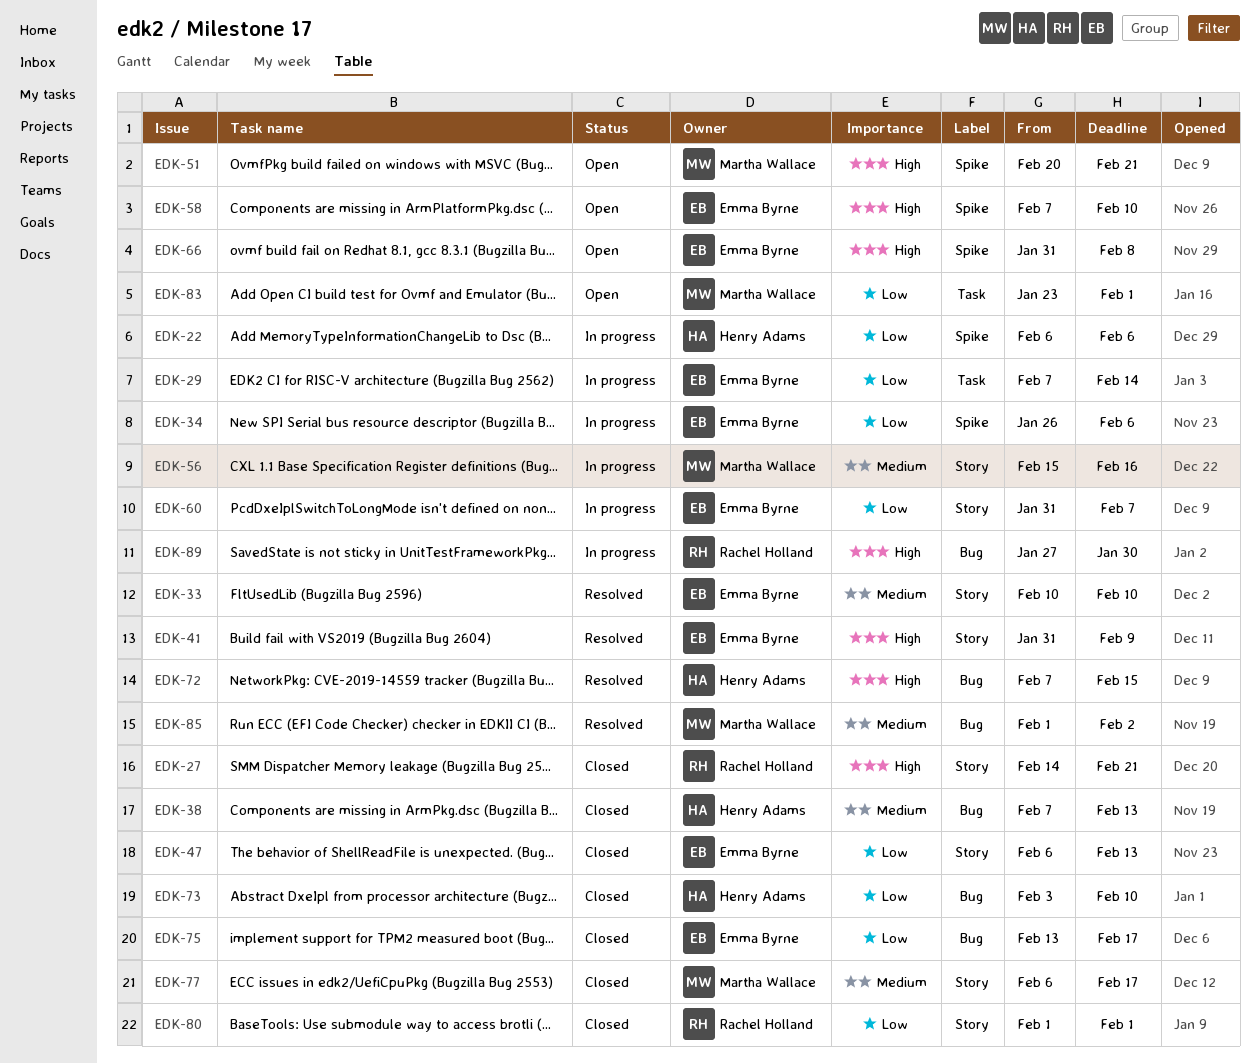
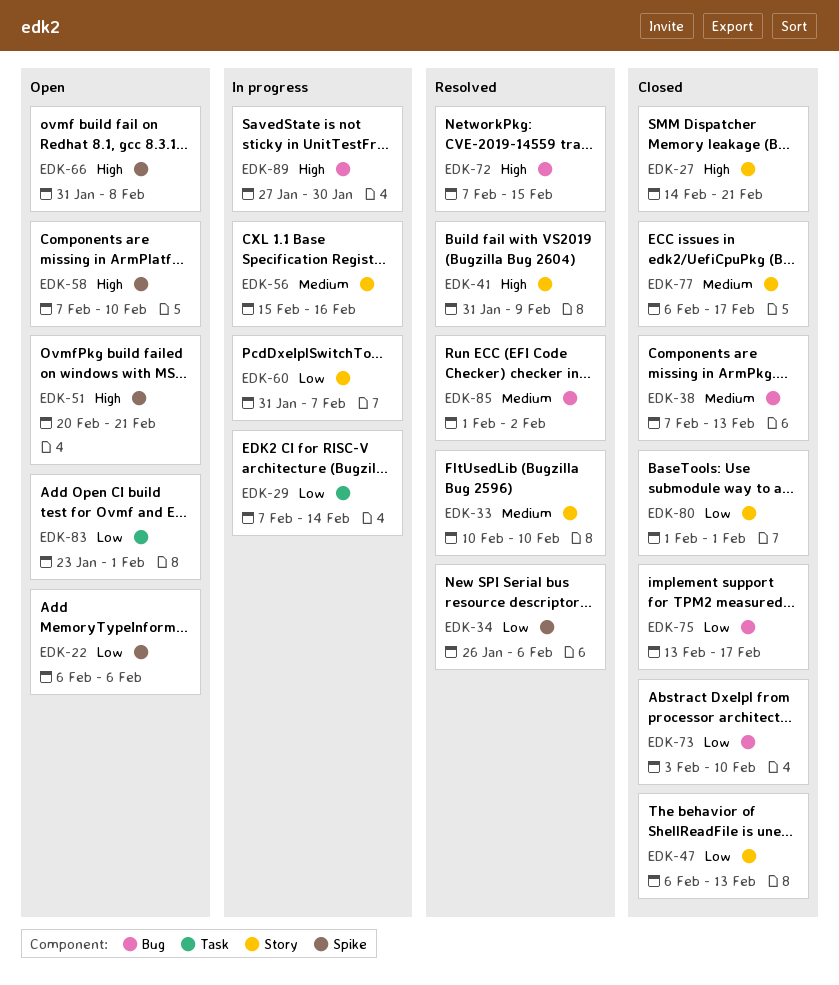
EDK-22, status: In progress -> Open
EDK-34, status: In progress -> Resolved

